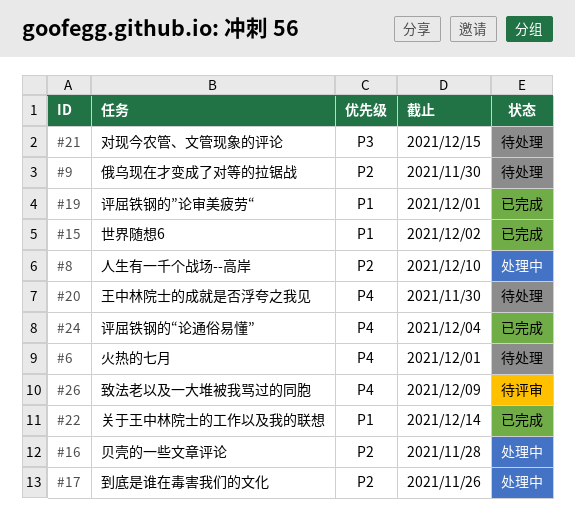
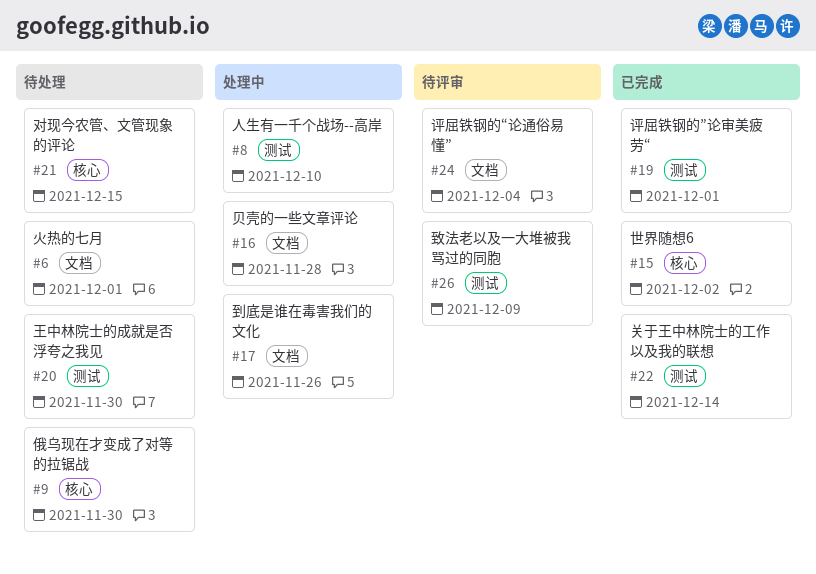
#24, status: 已完成 -> 待评审

